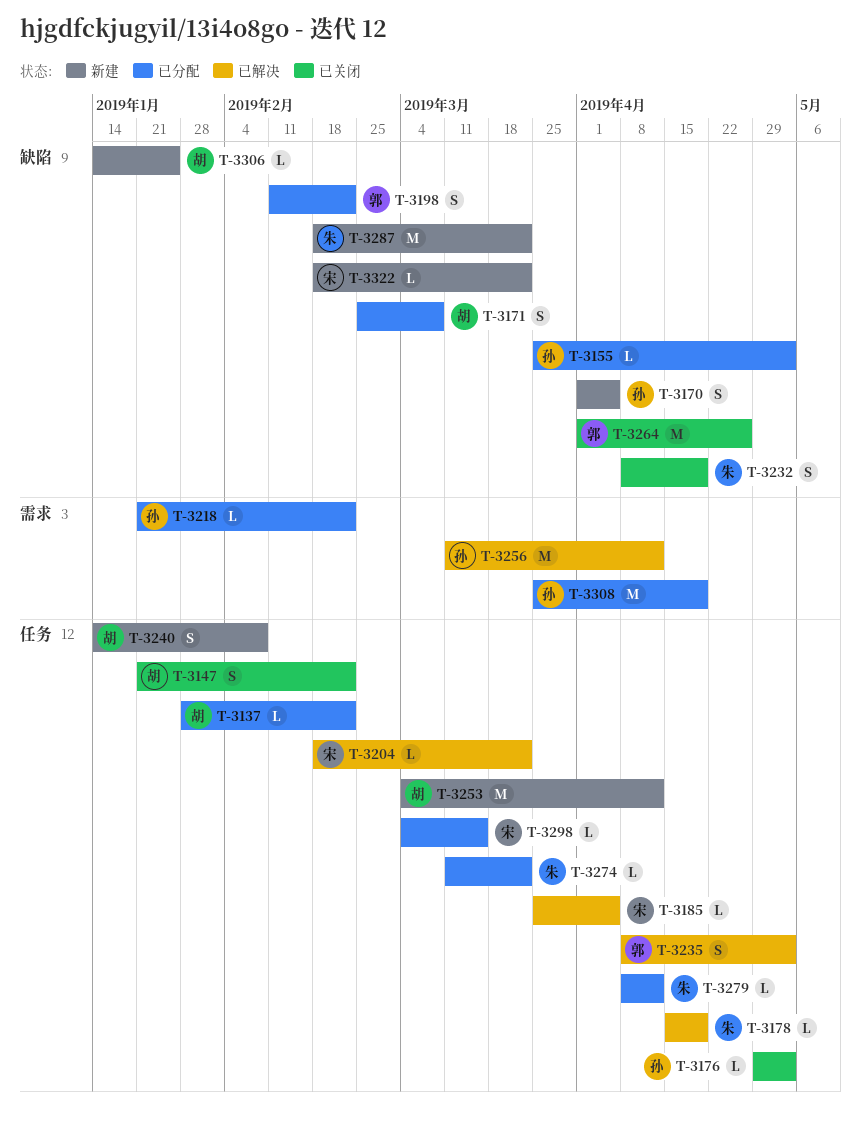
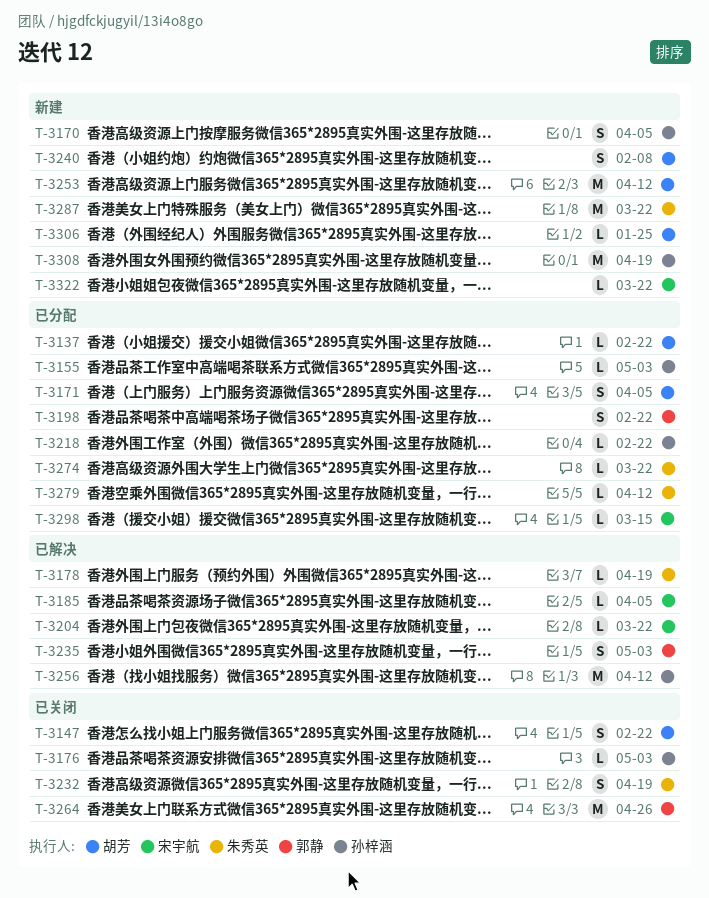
T-3171, due: Mar 8 -> Apr 5
T-3308, status: 已分配 -> 新建

